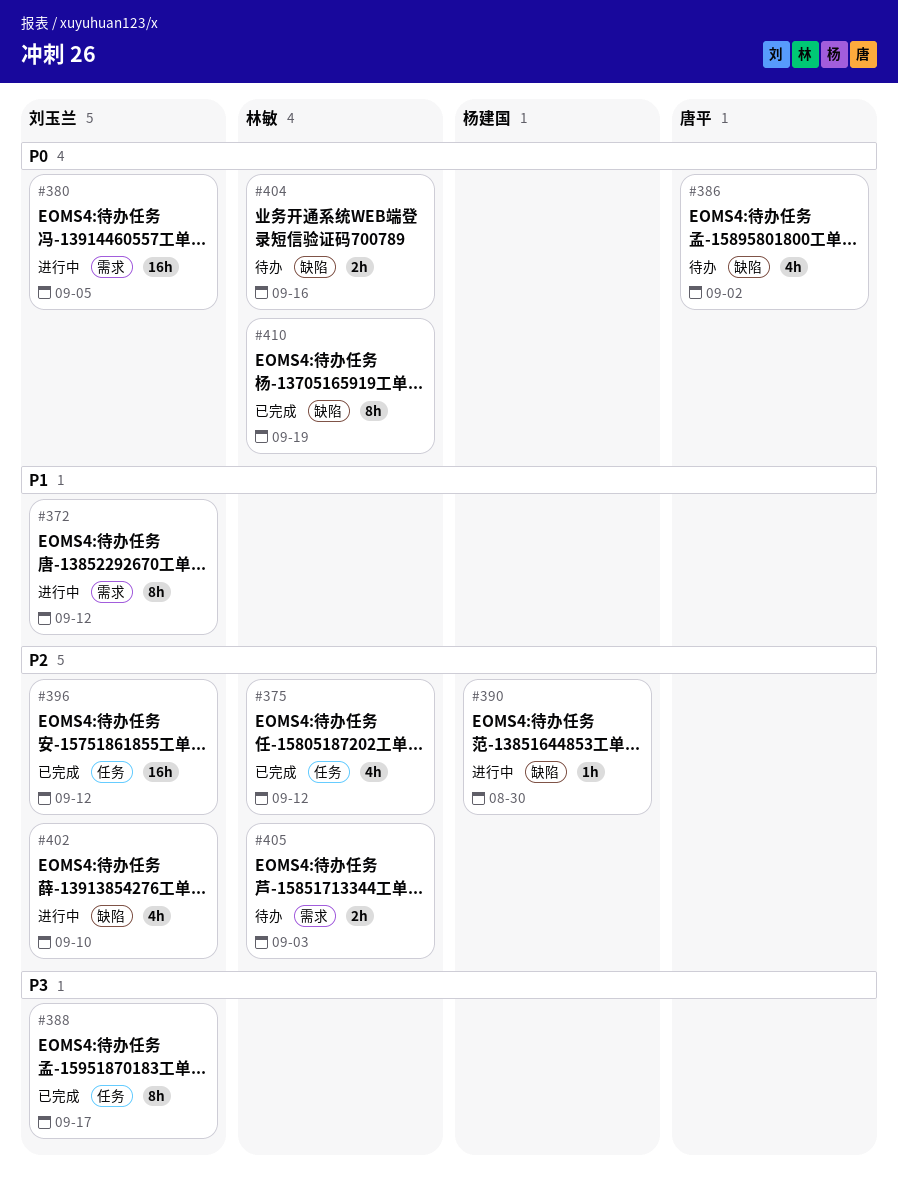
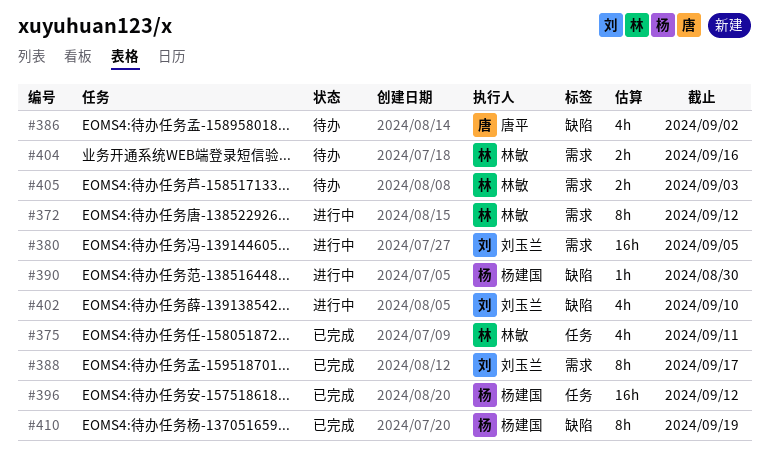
#372, owner: 刘玉兰 -> 林敏
#375, due: Sep 12 -> Sep 11
#388, label: 任务 -> 需求
#396, owner: 刘玉兰 -> 杨建国
#404, label: 缺陷 -> 需求
#410, owner: 林敏 -> 杨建国

